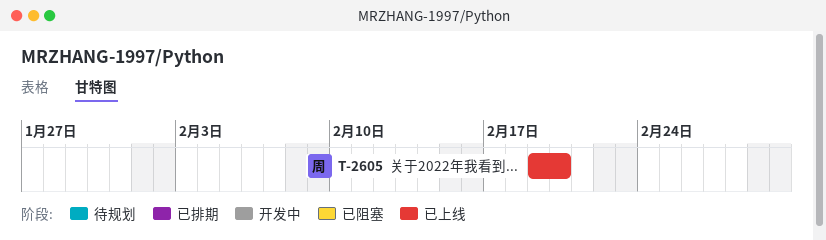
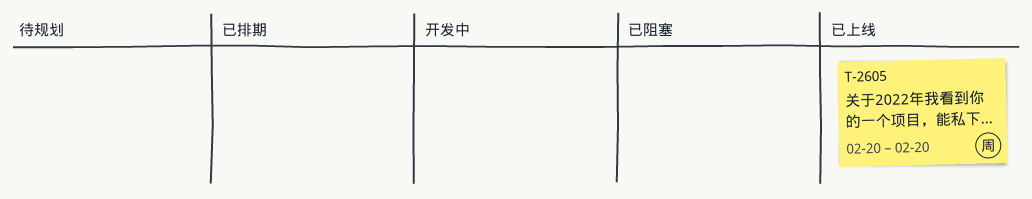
T-2605, start: Feb 19 -> Feb 20

